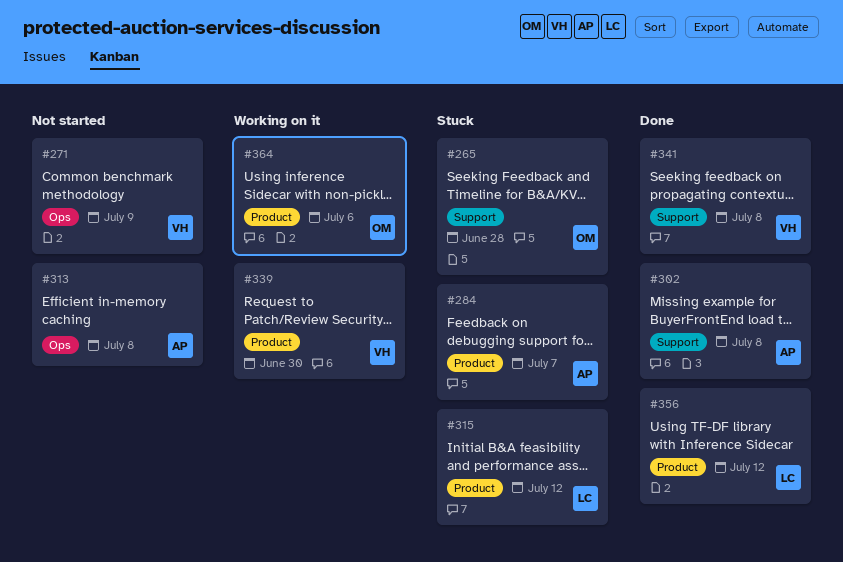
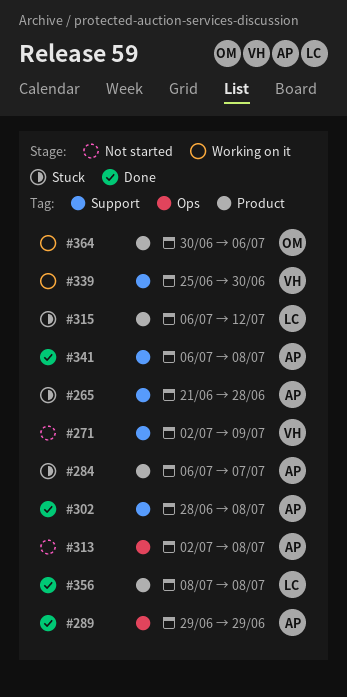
#265, owner: OM -> AP
#271, label: Ops -> Support
#289: none -> present
#339, label: Product -> Support
#341, owner: VH -> AP
#356, due: Jul 12 -> Jul 8

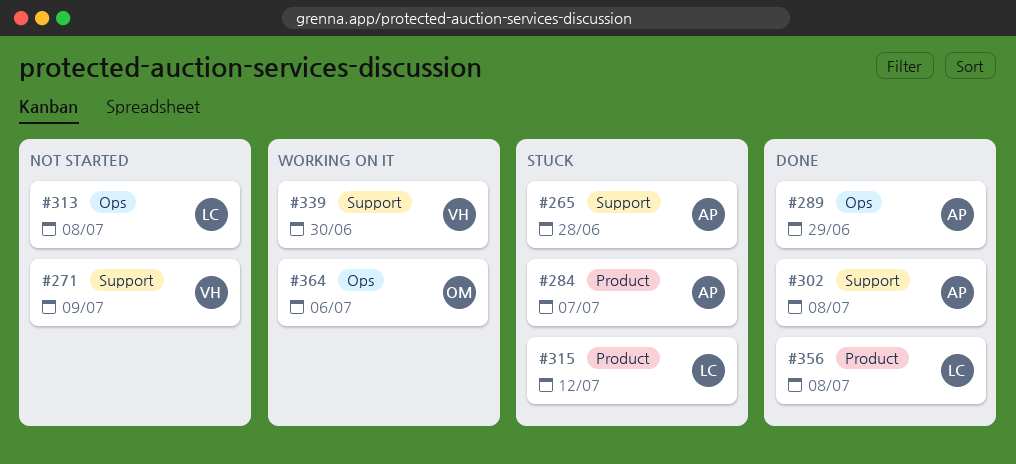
#313, owner: AP -> LC
#341: present -> none
#364, label: Product -> Ops

